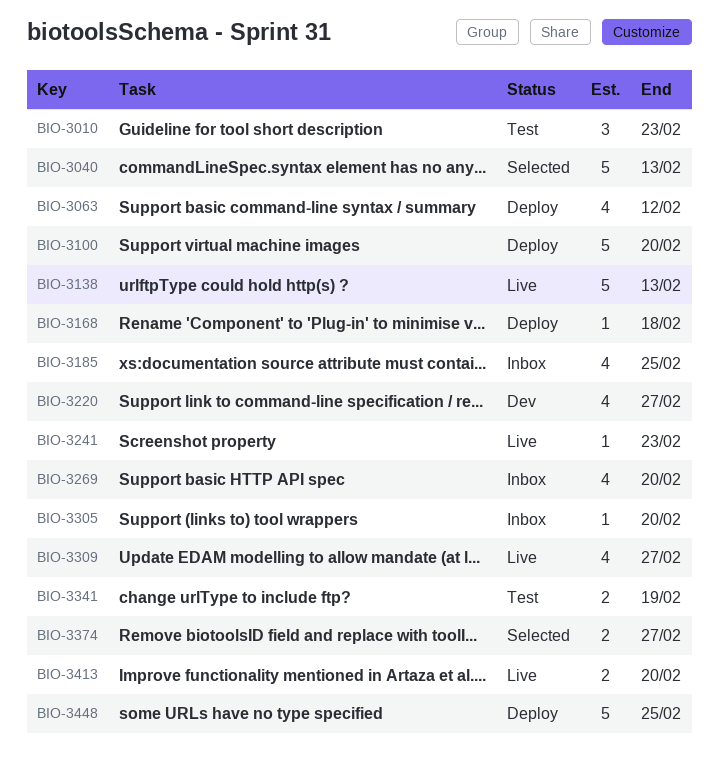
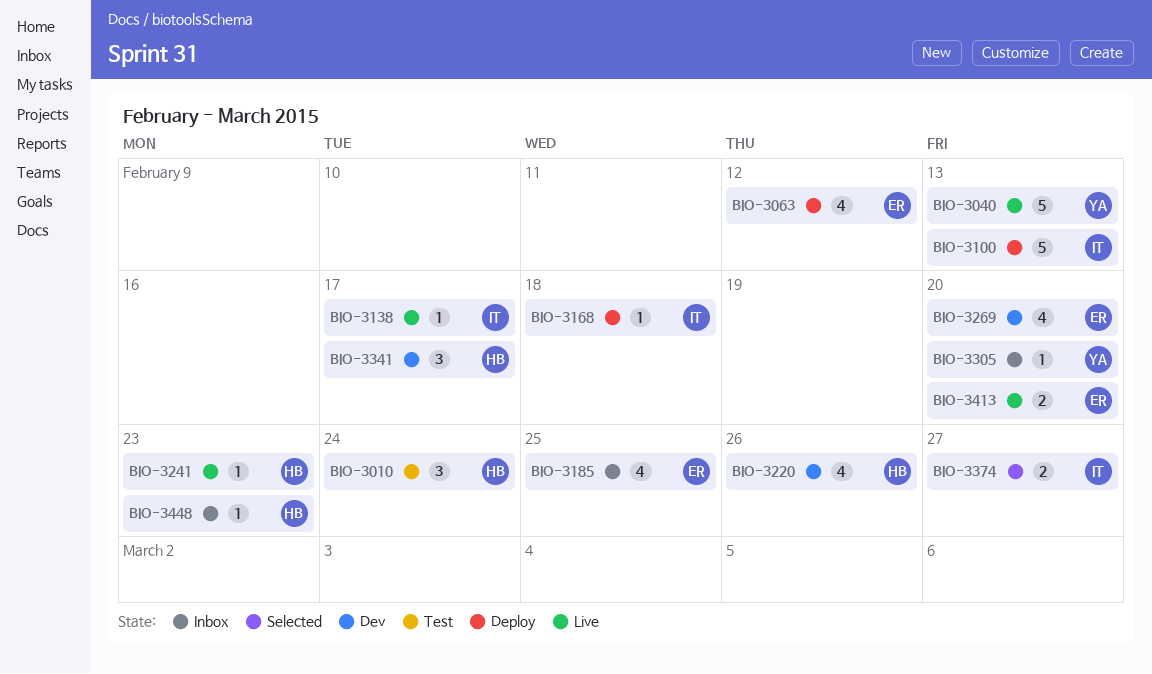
BIO-3010, due: Feb 23 -> Feb 24
BIO-3040, status: Selected -> Live
BIO-3100, due: Feb 20 -> Feb 13
BIO-3138, estimate: 5 -> 1
BIO-3138, due: Feb 13 -> Feb 17
BIO-3220, due: Feb 27 -> Feb 26
BIO-3269, status: Inbox -> Dev
BIO-3309: present -> none
BIO-3341, status: Test -> Dev
BIO-3341, estimate: 2 -> 3
BIO-3341, due: Feb 19 -> Feb 17
BIO-3448, status: Deploy -> Inbox
BIO-3448, estimate: 5 -> 1
BIO-3448, due: Feb 25 -> Feb 23

